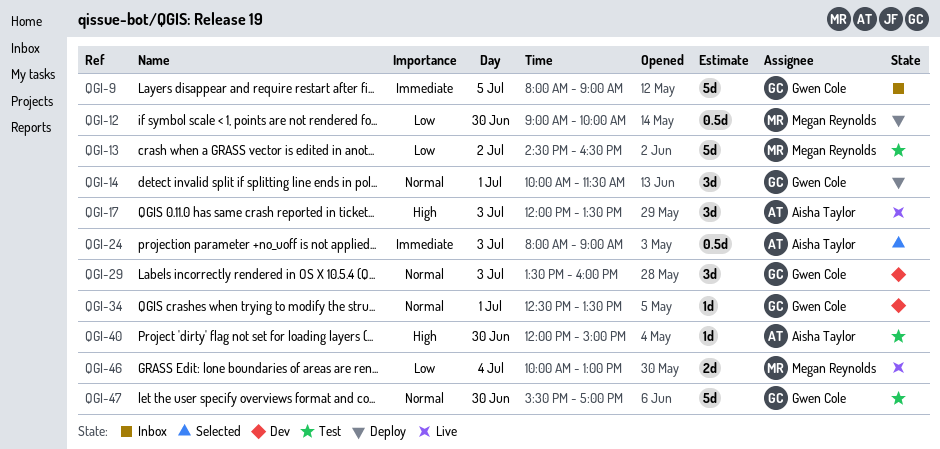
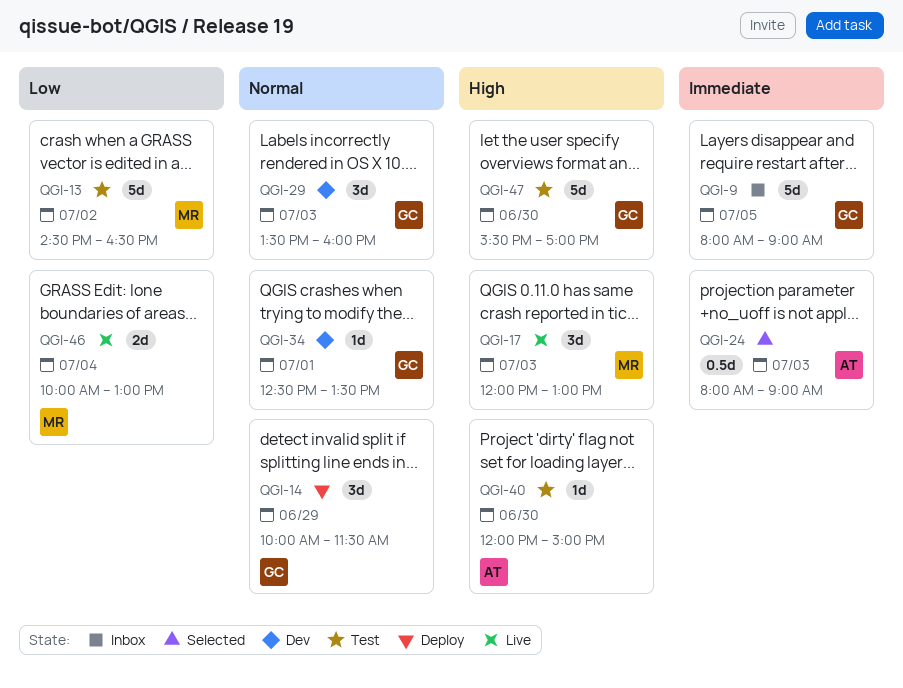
QGI-12: present -> none
QGI-14, day: Jul 1 -> Jun 29
QGI-17, owner: Aisha Taylor -> Megan Reynolds
QGI-17, ends: 13:30 -> 13:00
QGI-47, priority: Normal -> High

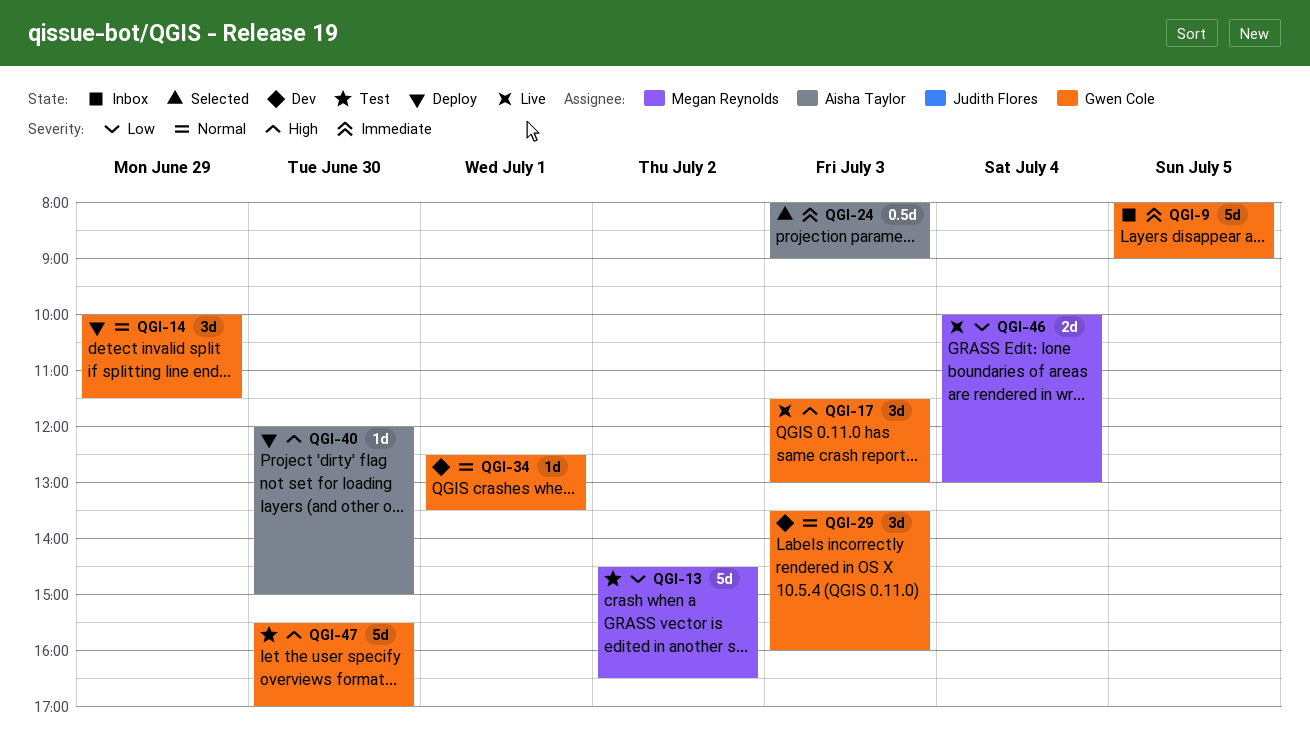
QGI-17, owner: Megan Reynolds -> Gwen Cole
QGI-17, begins: 12:00 -> 11:30
QGI-40, status: Test -> Deploy

